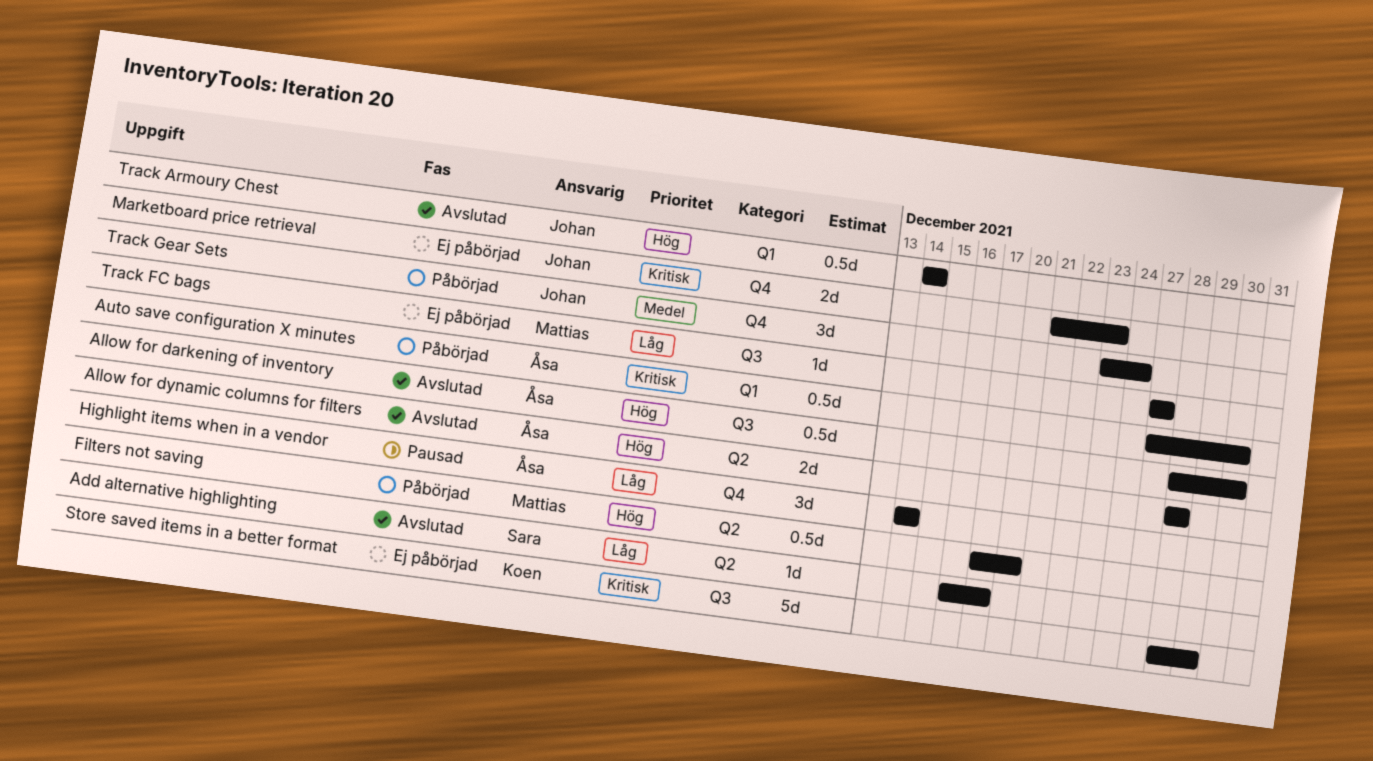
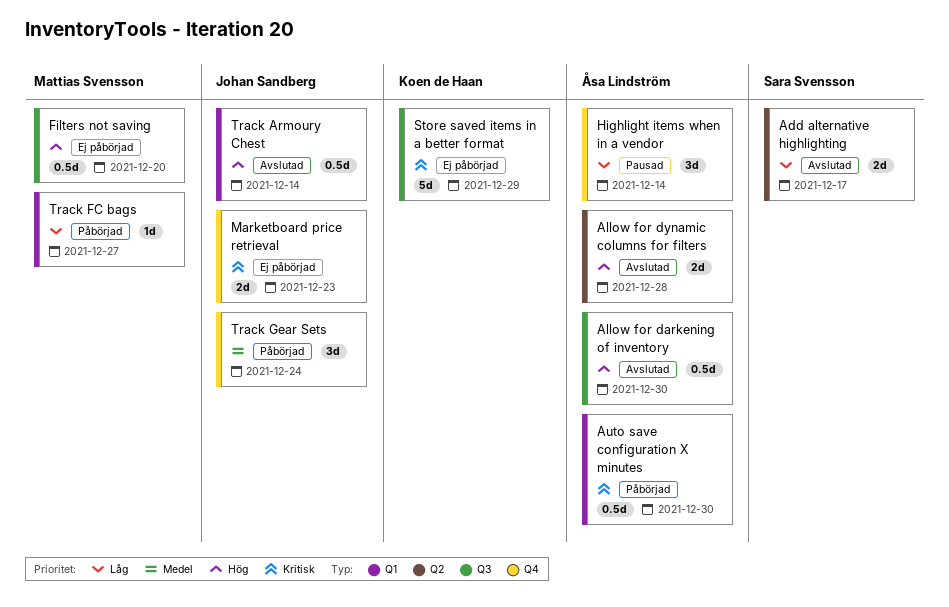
Add alternative highlighting, estimate: 1d -> 2d
Filters not saving, status: Påbörjad -> Ej påbörjad
Filters not saving, label: Q2 -> Q3
Track FC bags, status: Ej påbörjad -> Påbörjad
Track FC bags, label: Q3 -> Q1

